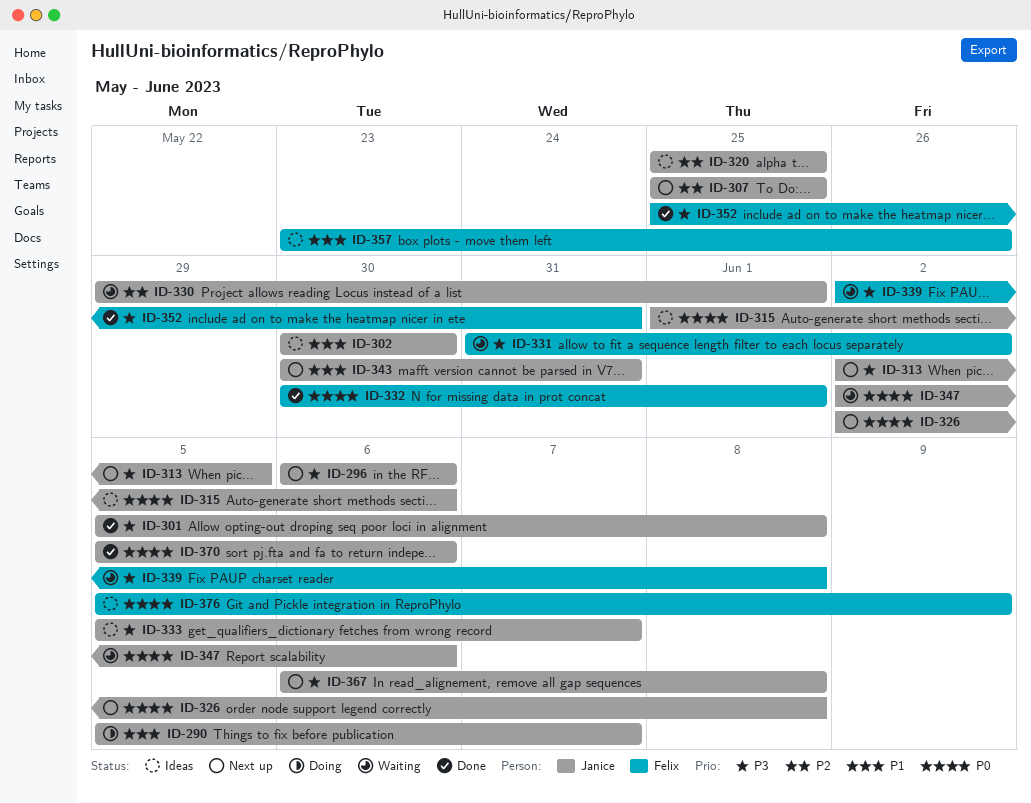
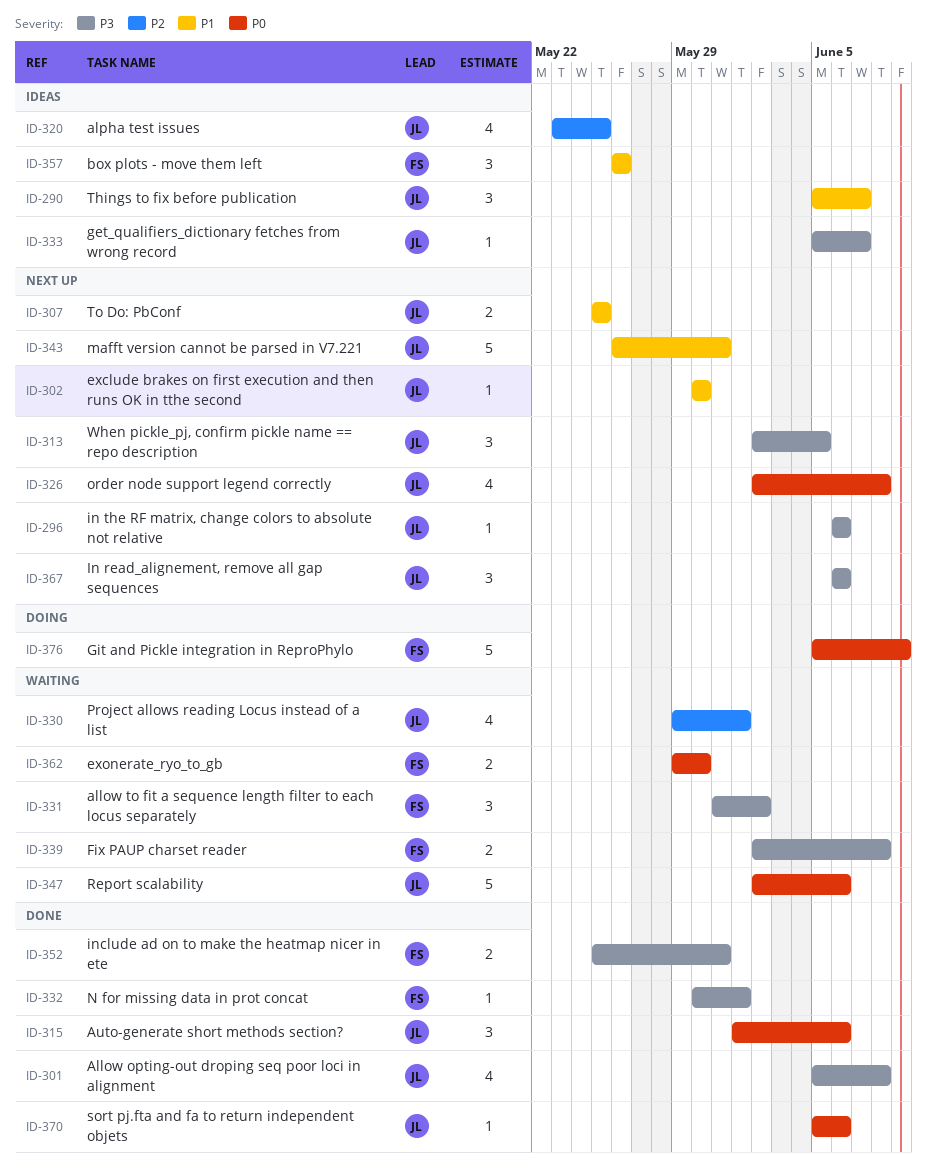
ID-290, status: Doing -> Ideas
ID-302, status: Ideas -> Next up
ID-307, priority: P2 -> P1
ID-315, status: Ideas -> Done
ID-320, start: May 25 -> May 23
ID-332, priority: P0 -> P3
ID-343, start: May 30 -> May 26
ID-357, start: May 23 -> May 26
ID-362: none -> present
ID-367, due: Jun 8 -> Jun 6
ID-376, status: Ideas -> Doing

